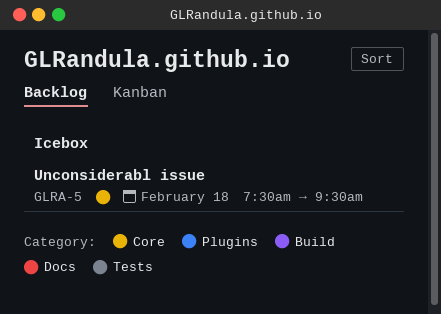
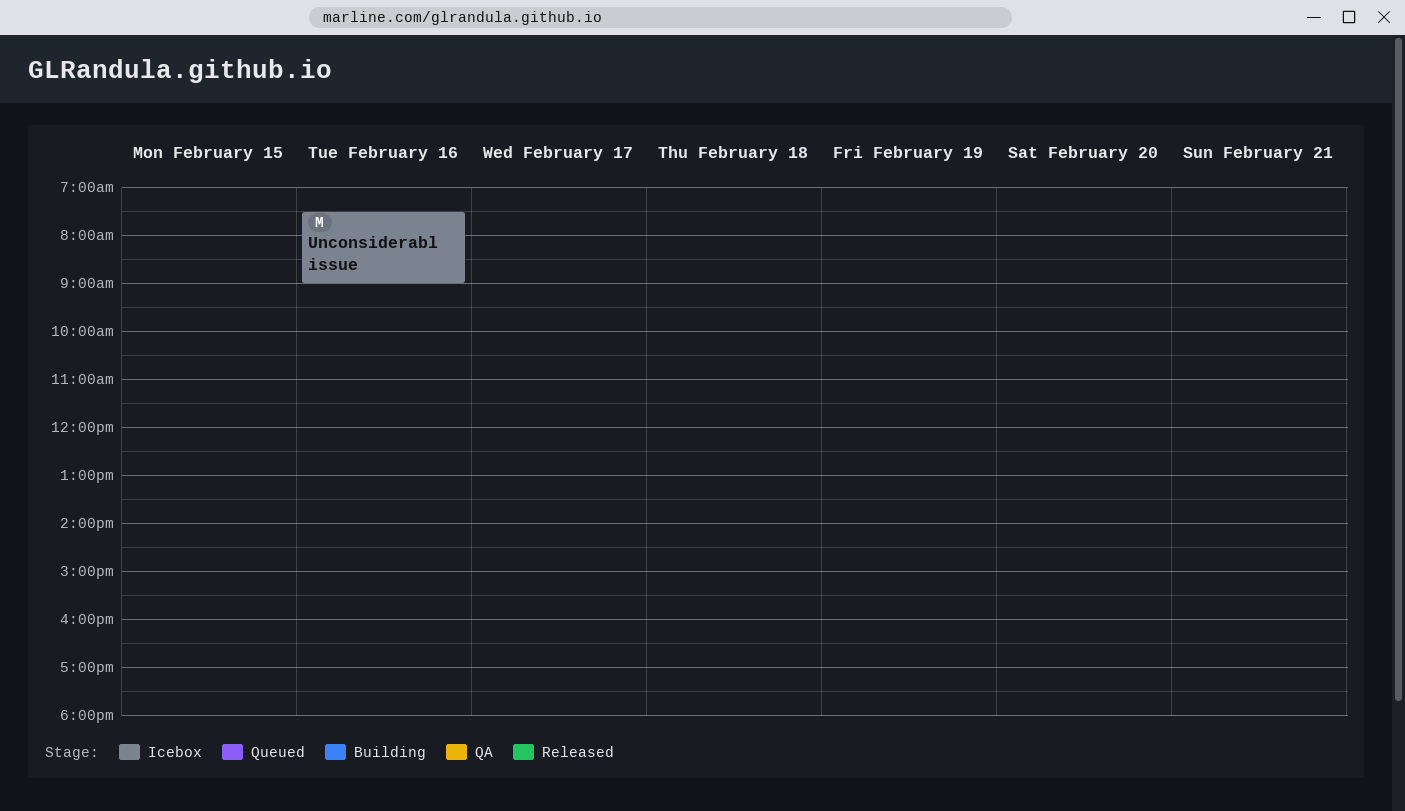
Unconsiderabl issue, day: Feb 18 -> Feb 16
Unconsiderabl issue, ends: 09:30 -> 09:00

